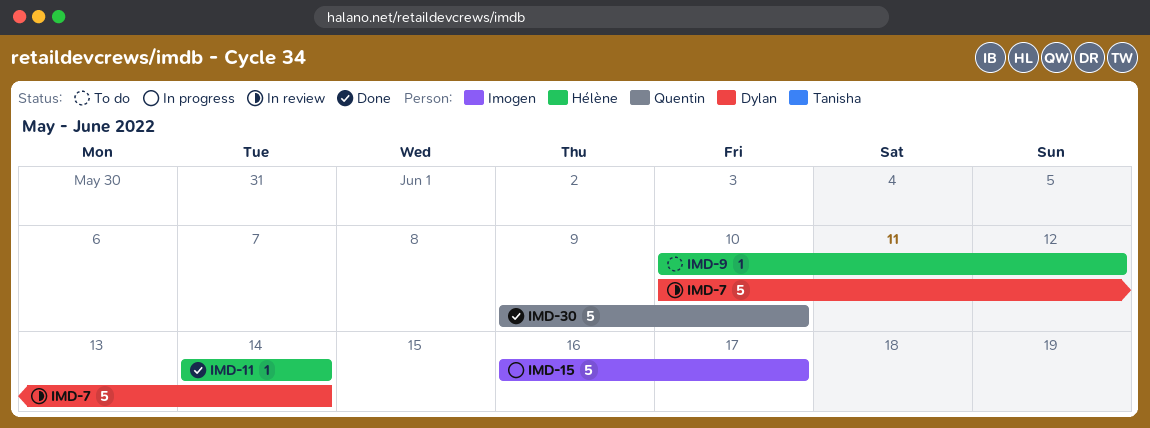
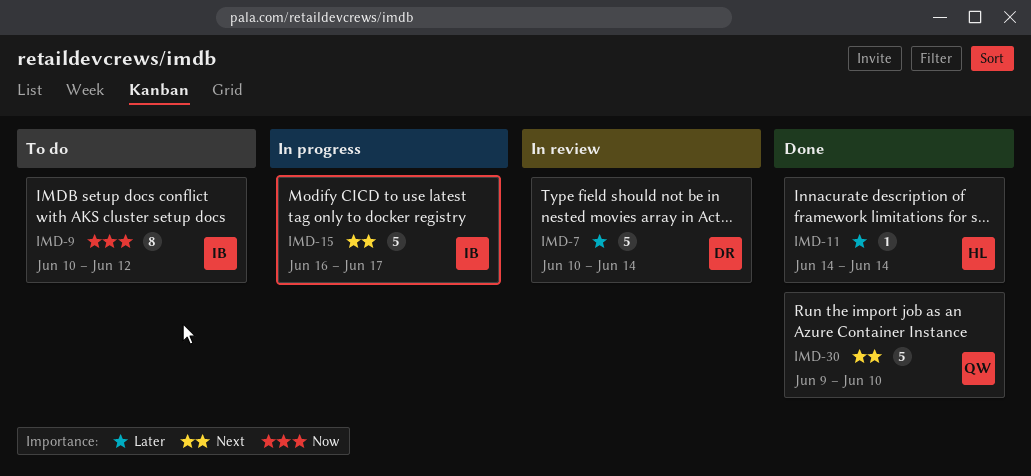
IMD-9, owner: Hélène -> Imogen
IMD-9, estimate: 1 -> 8

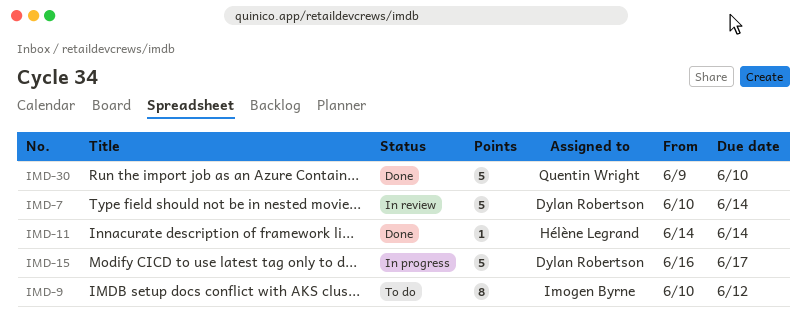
IMD-15, owner: Imogen Byrne -> Dylan Robertson

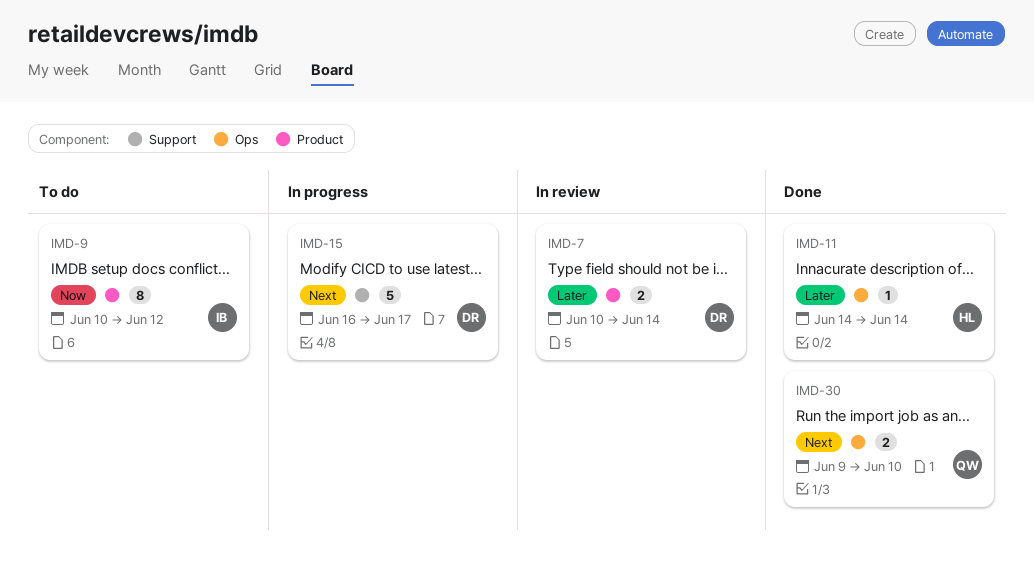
IMD-7, estimate: 5 -> 2
IMD-30, estimate: 5 -> 2

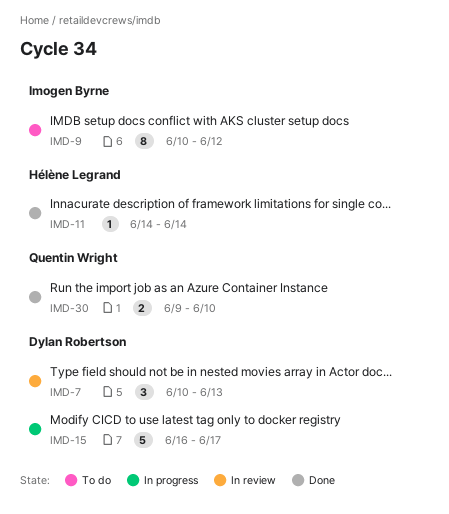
IMD-7, estimate: 2 -> 3
IMD-7, due: Jun 14 -> Jun 13

